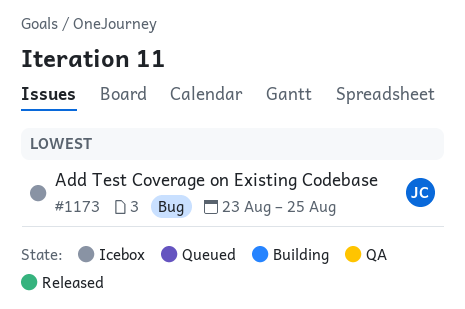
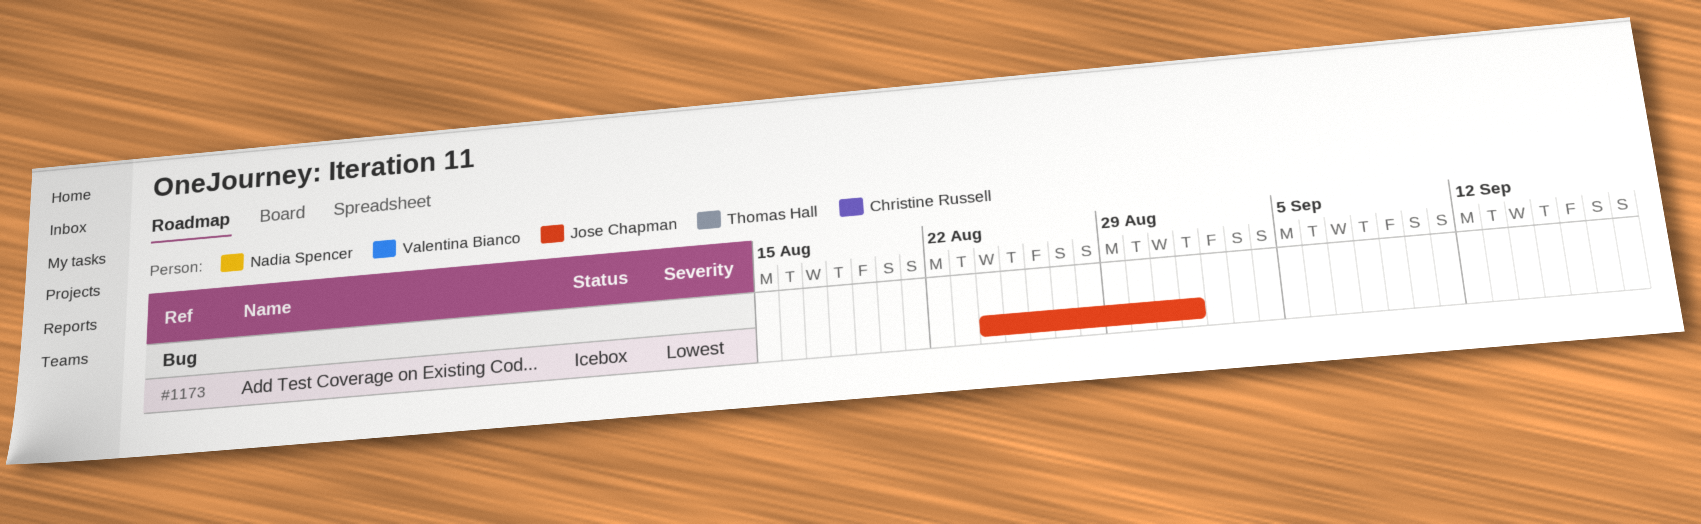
#1173, start: Aug 23 -> Aug 24
#1173, due: Aug 25 -> Sep 1

